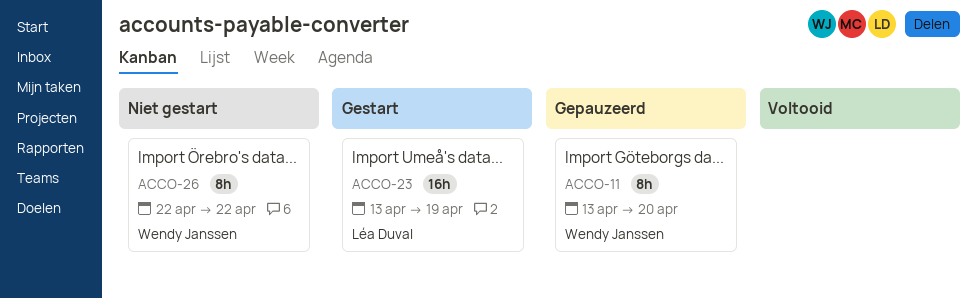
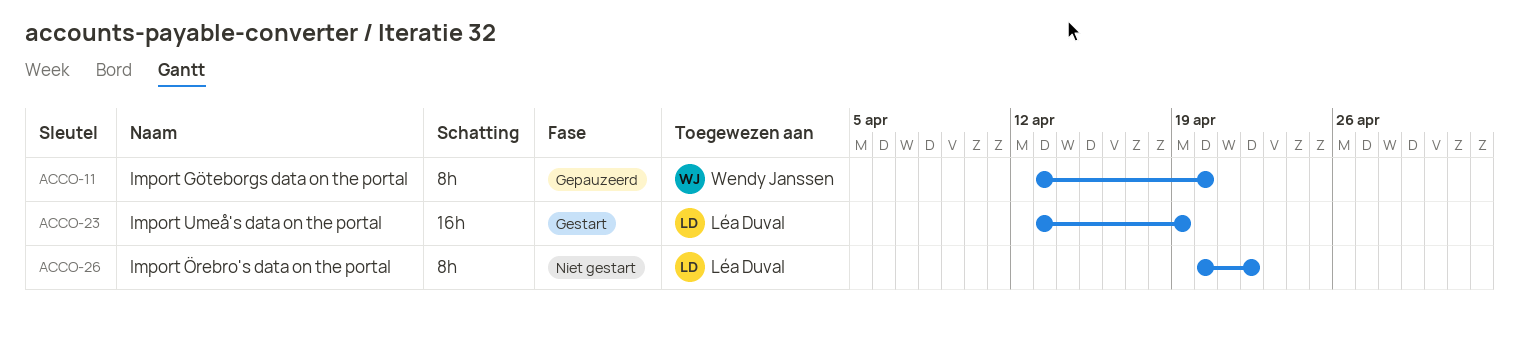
ACCO-26, owner: Wendy Janssen -> Léa Duval
ACCO-26, start: Apr 22 -> Apr 20

